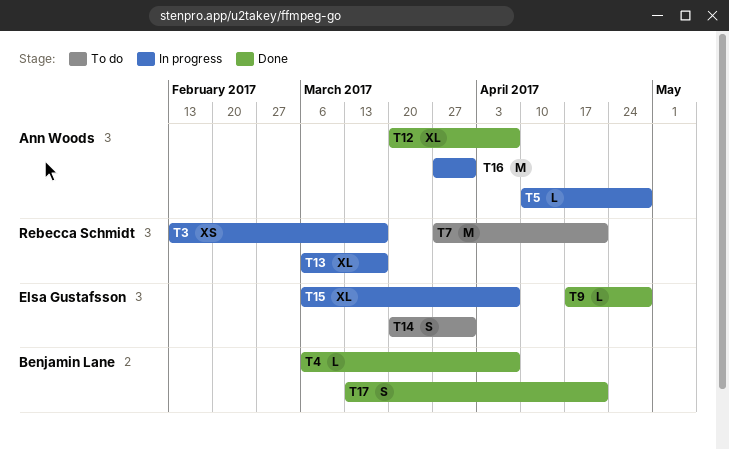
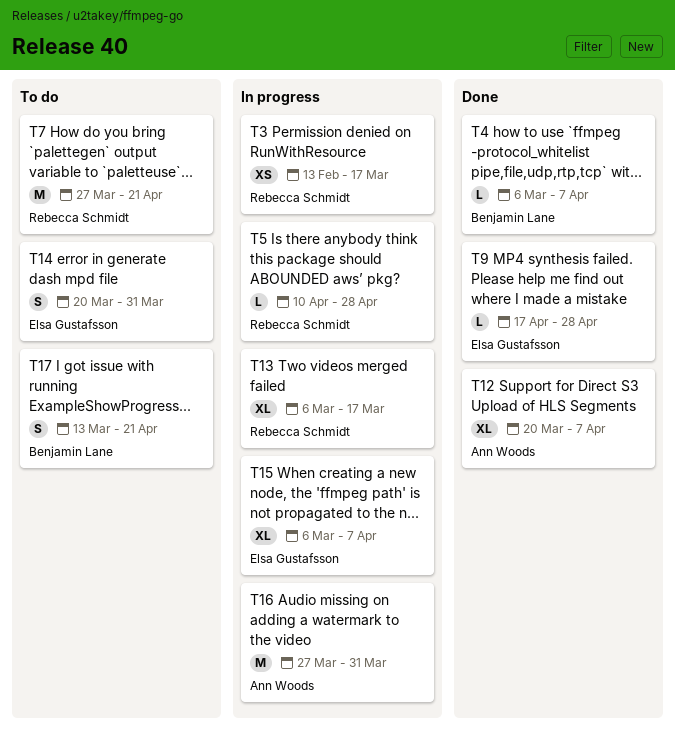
T5, owner: Ann Woods -> Rebecca Schmidt
T17, status: Done -> To do

